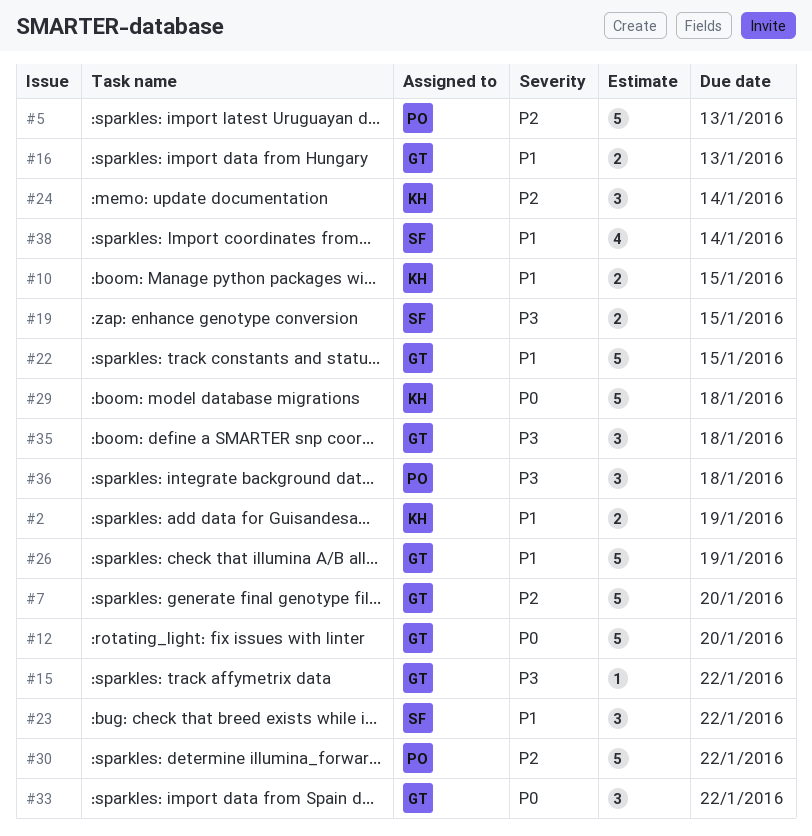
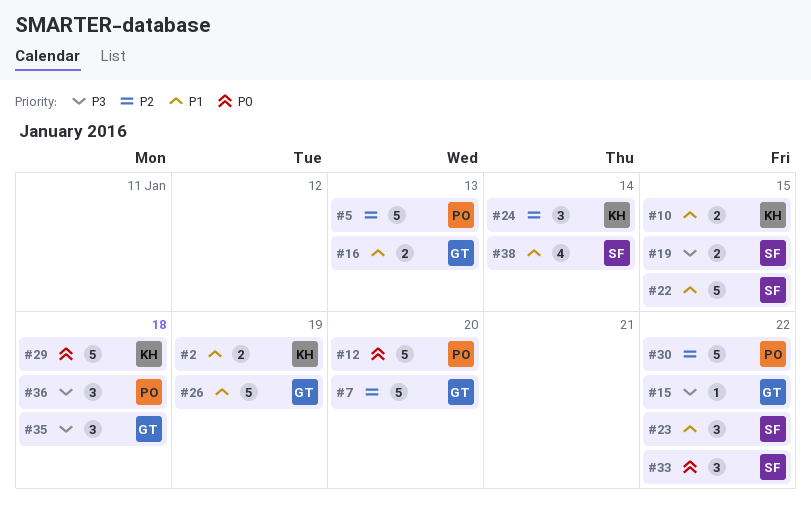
#12, owner: GT -> PO
#22, owner: GT -> SF
#33, owner: GT -> SF

